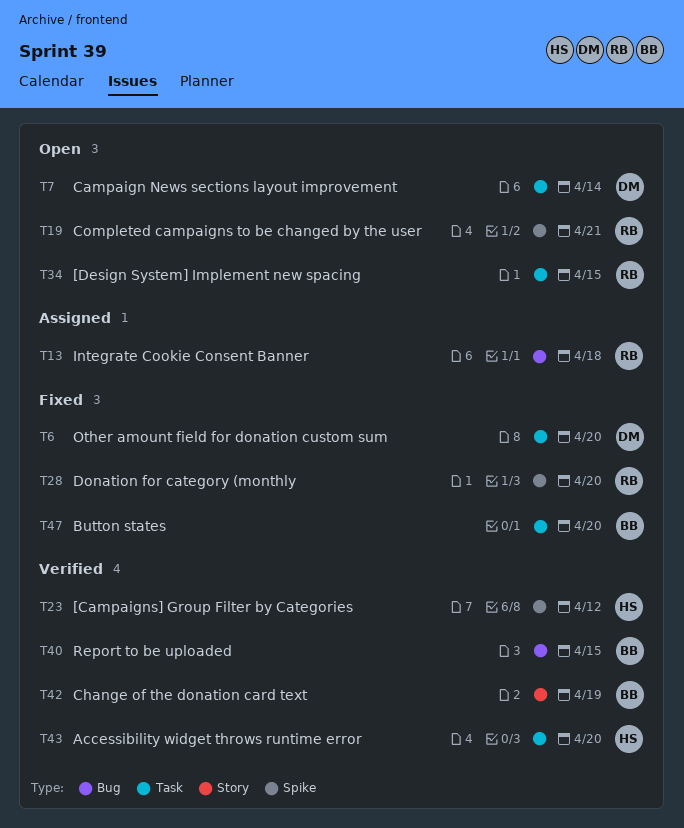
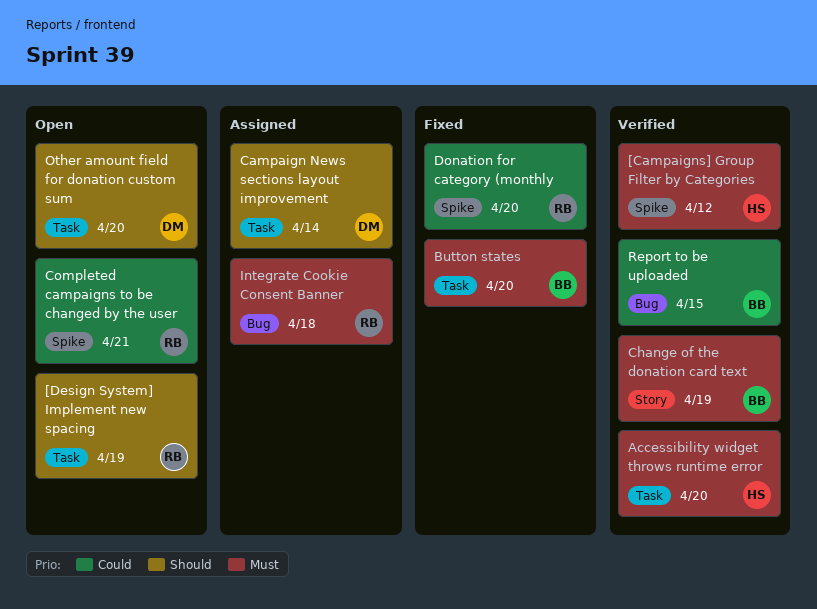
[Design System] Implement new spacing, due: Apr 15 -> Apr 19
Campaign News sections layout improvement, status: Open -> Assigned
Other amount field for donation custom sum, status: Fixed -> Open

